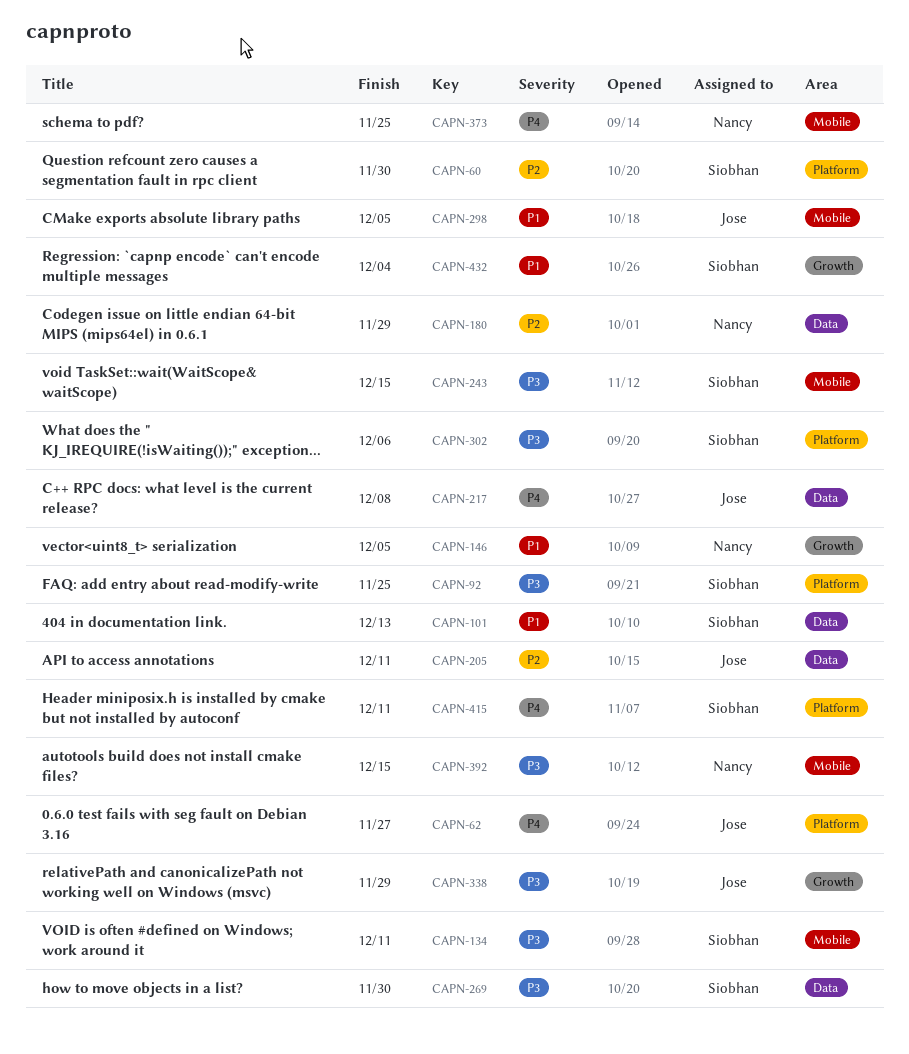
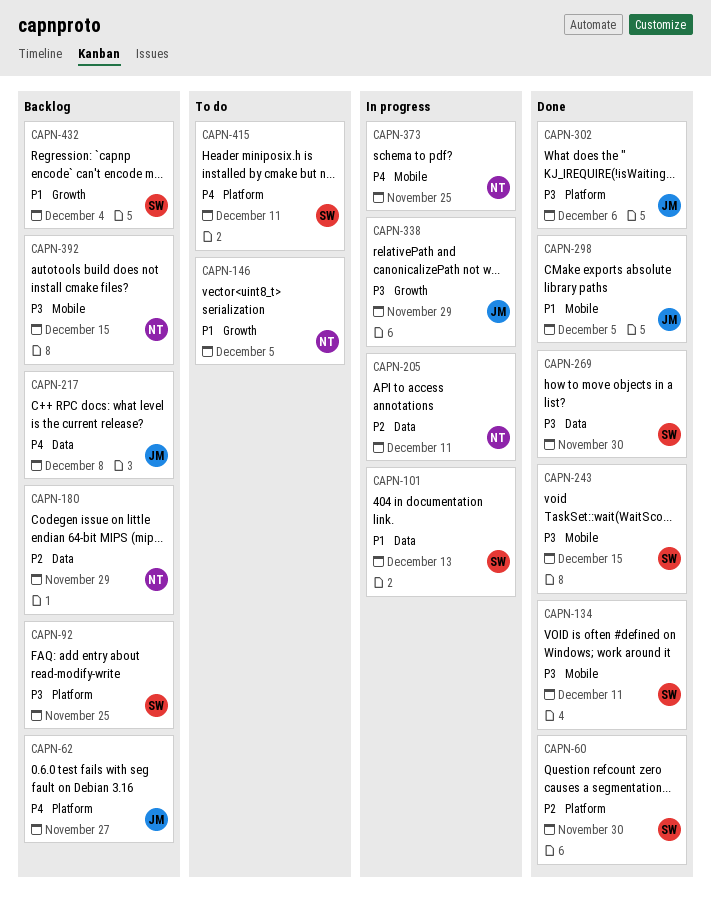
CAPN-205, owner: Jose -> Nancy
CAPN-302, owner: Siobhan -> Jose

